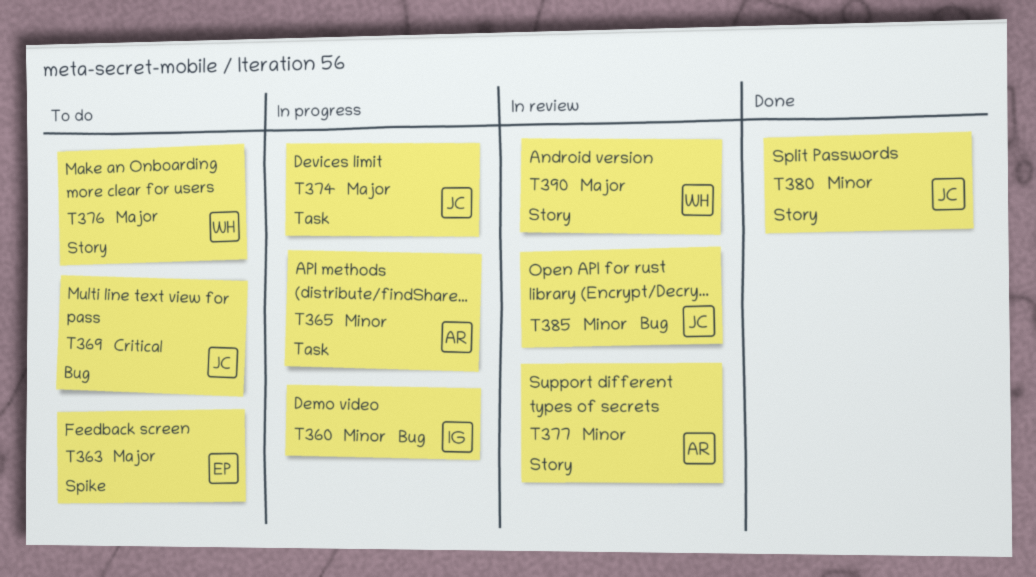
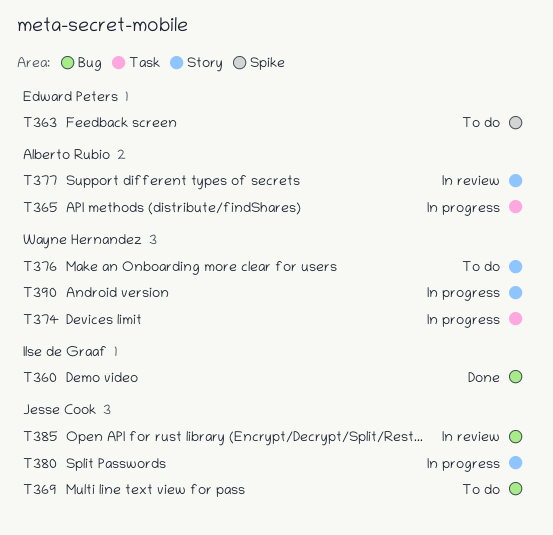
T360, status: In progress -> Done
T374, owner: Jesse Cook -> Wayne Hernandez
T380, status: Done -> In progress
T390, status: In review -> In progress

